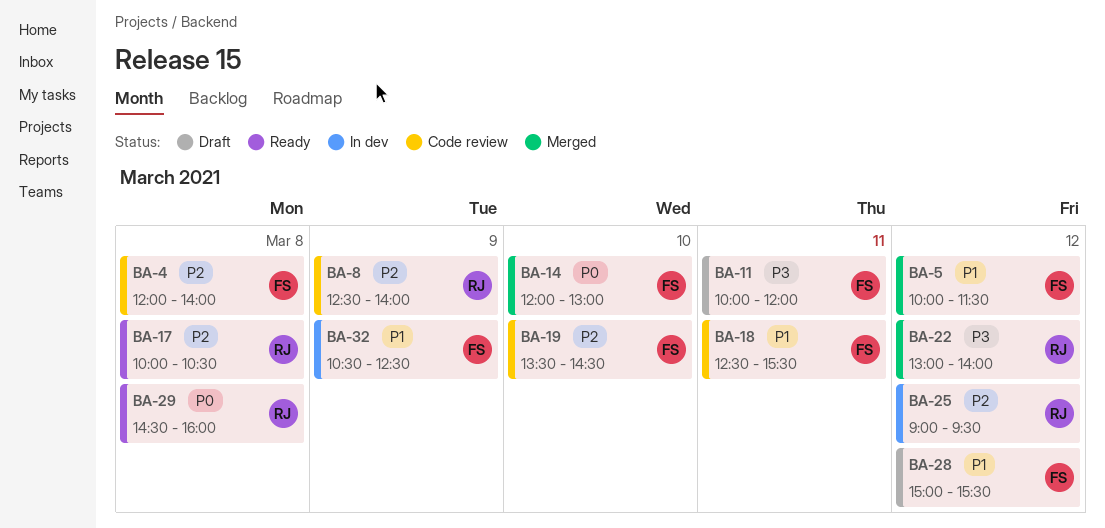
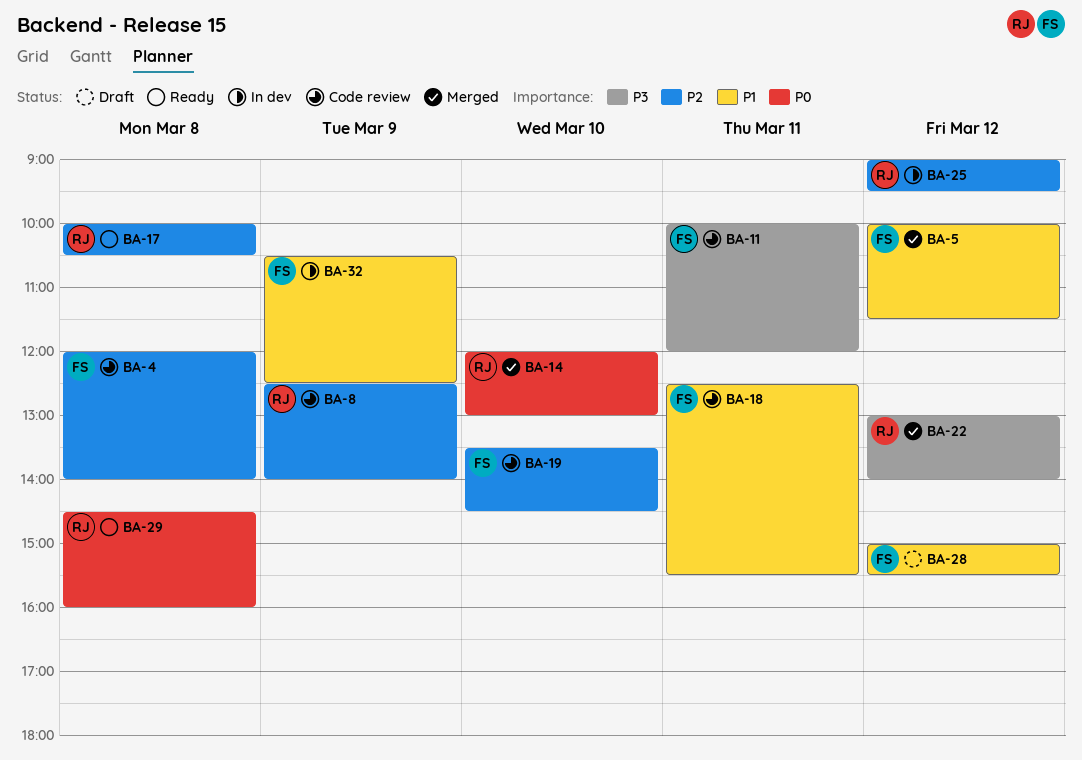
BA-11, status: Draft -> Code review
BA-14, owner: FS -> RJ

